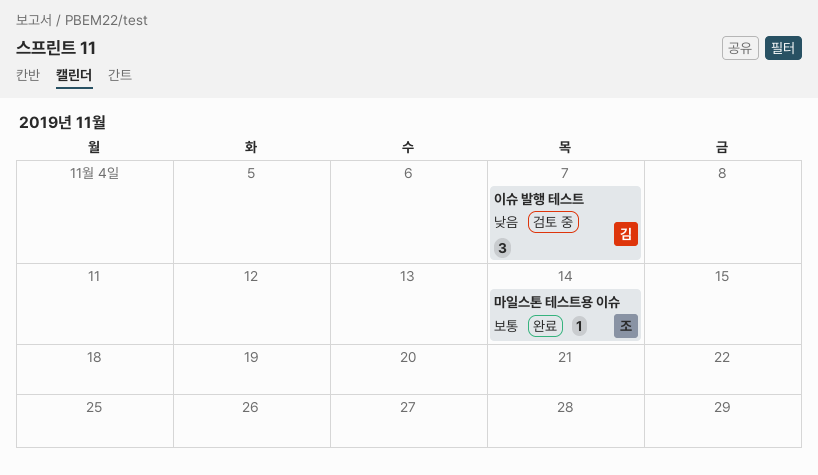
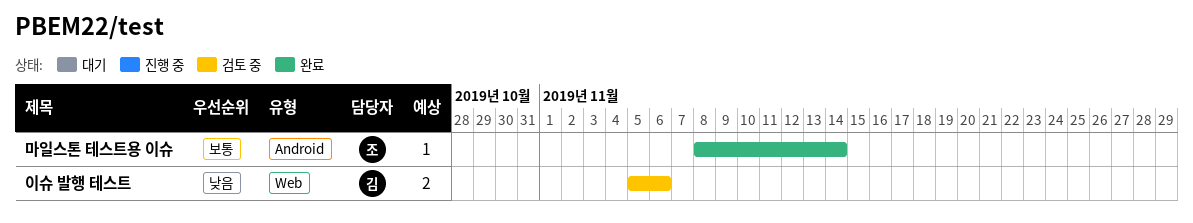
이슈 발행 테스트, estimate: 3 -> 2
이슈 발행 테스트, due: Nov 7 -> Nov 6

